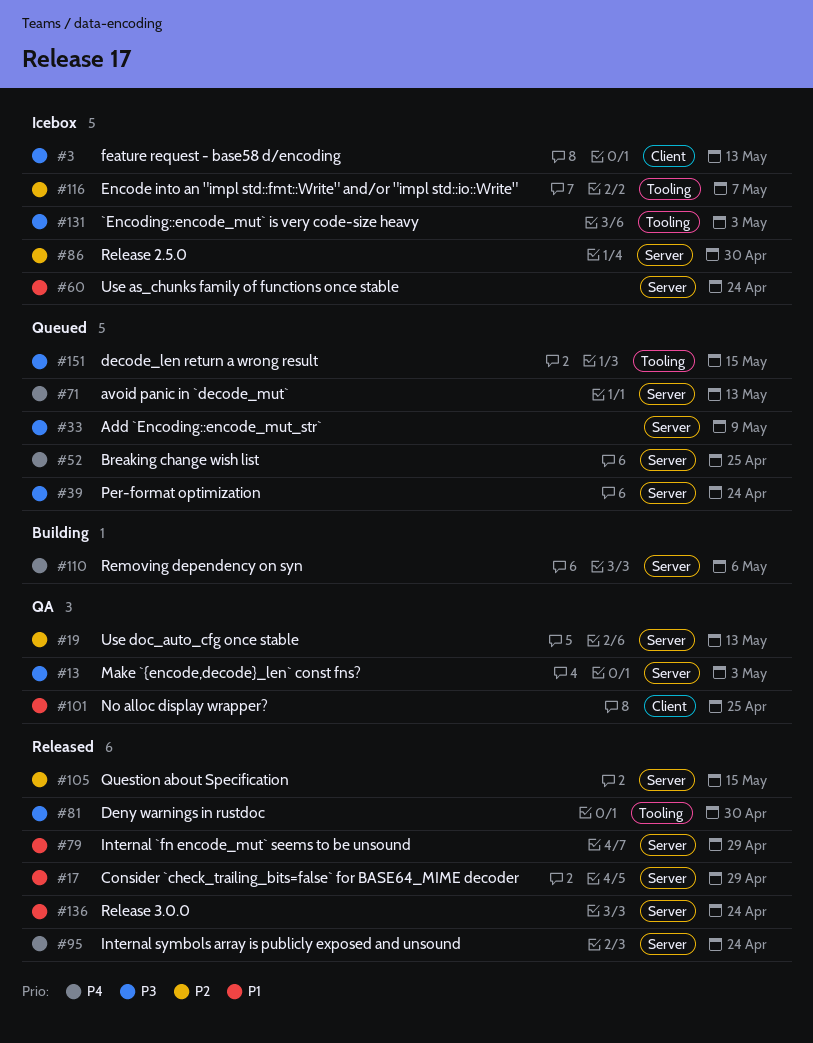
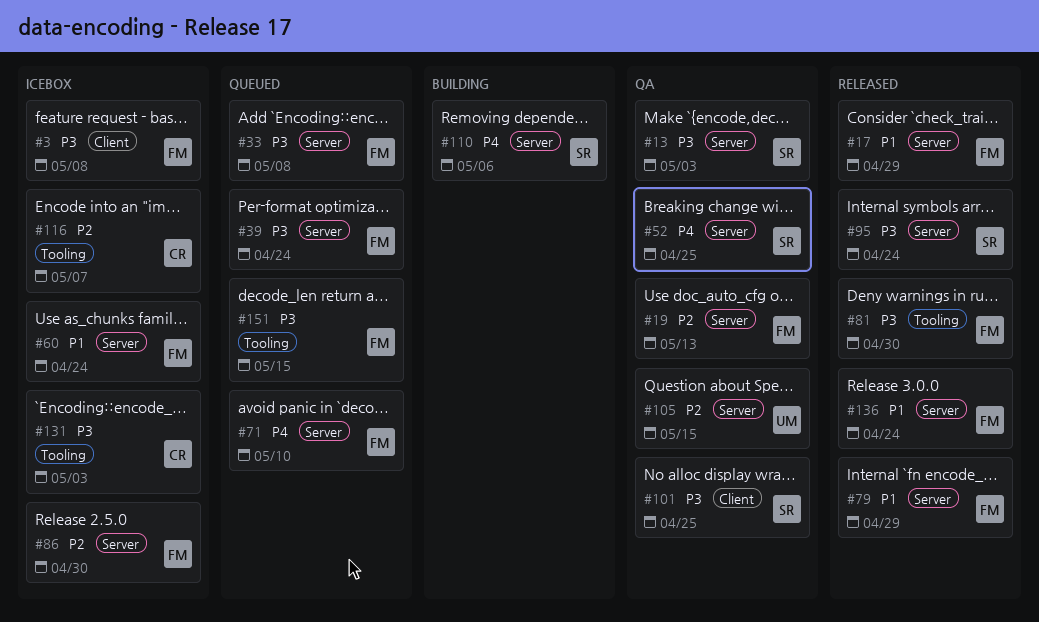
#3, due: May 13 -> May 8
#33, due: May 9 -> May 8
#52, status: Queued -> QA
#71, due: May 13 -> May 10
#95, priority: P4 -> P3
#101, priority: P1 -> P3
#105, status: Released -> QA

